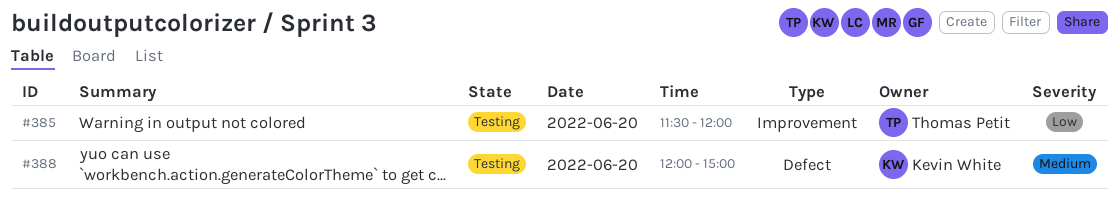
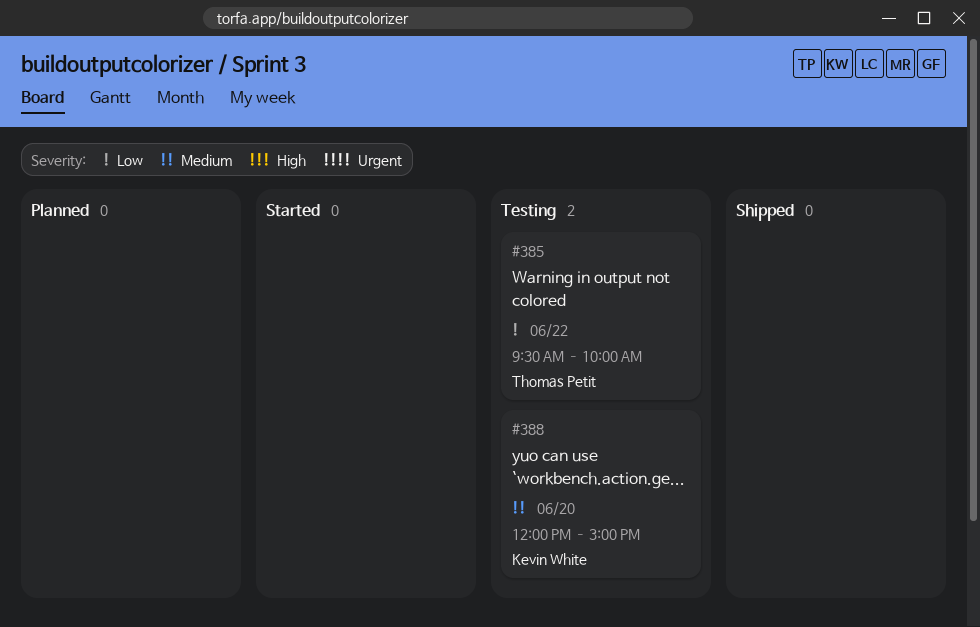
#385, day: Jun 20 -> Jun 22
#385, begins: 11:30 -> 09:30
#385, ends: 12:00 -> 10:00

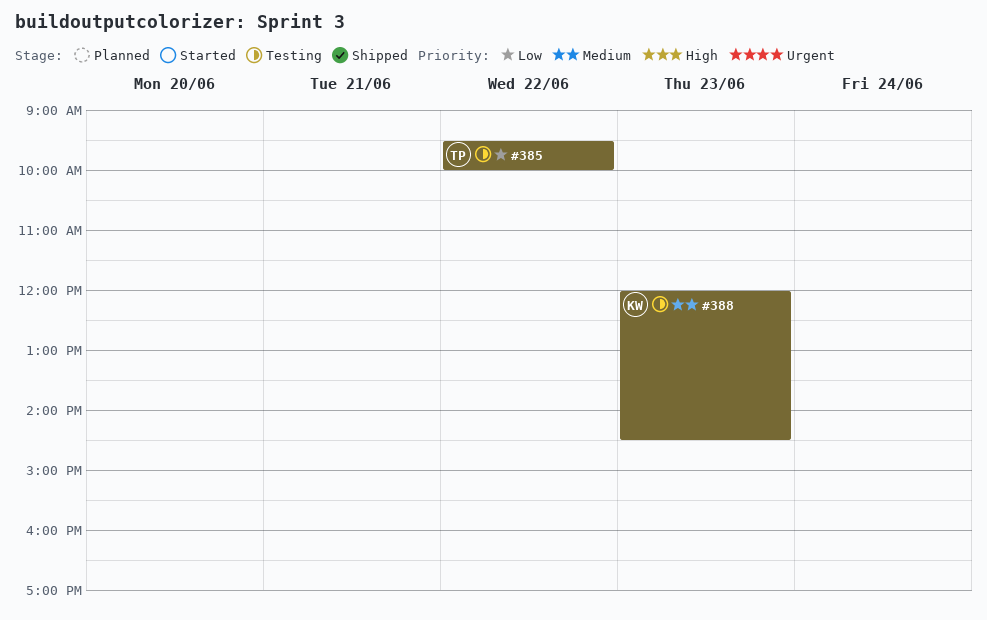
#388, day: Jun 20 -> Jun 23
#388, ends: 15:00 -> 14:30

